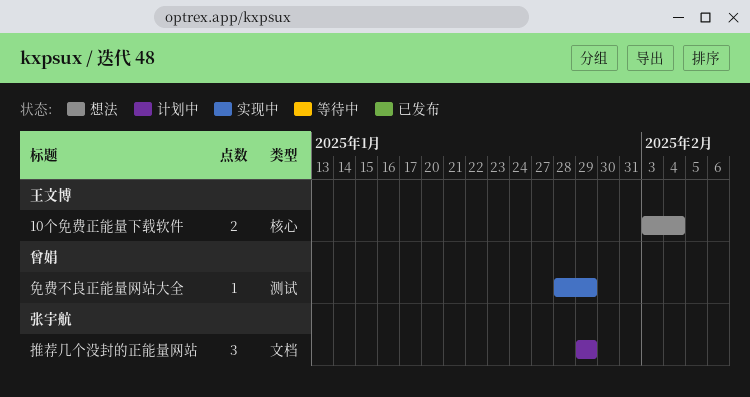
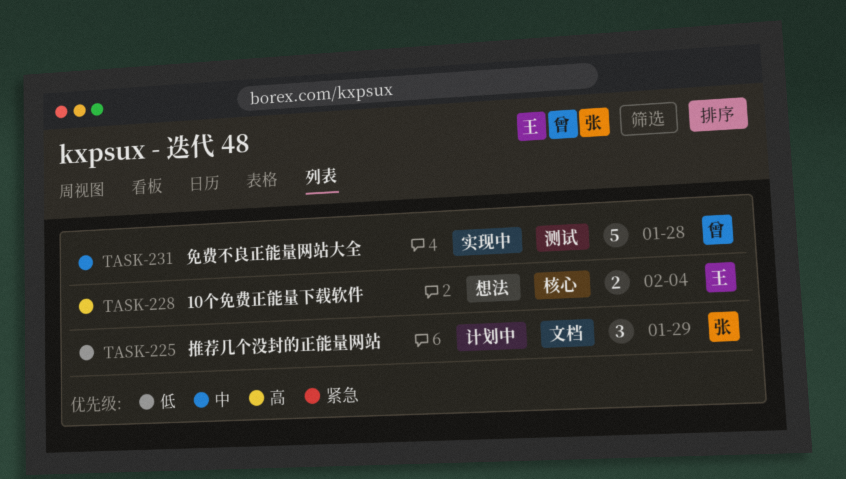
免费不良正能量网站大全, estimate: 1 -> 5
免费不良正能量网站大全, due: Jan 29 -> Jan 28

